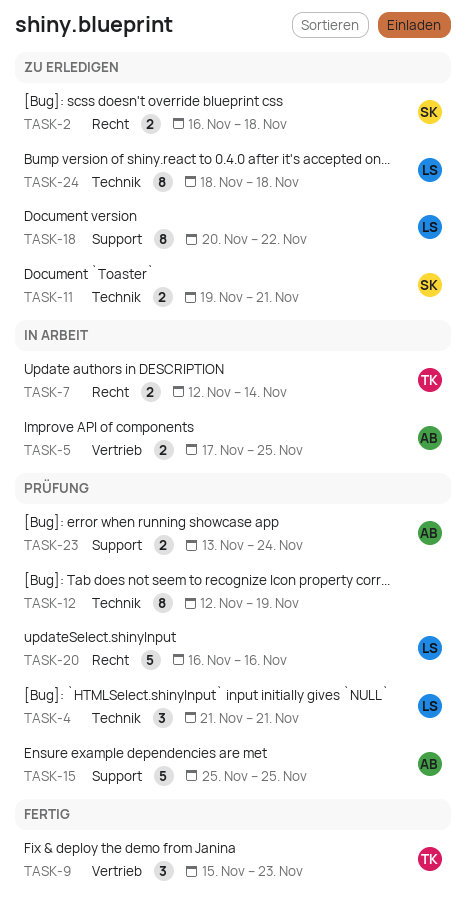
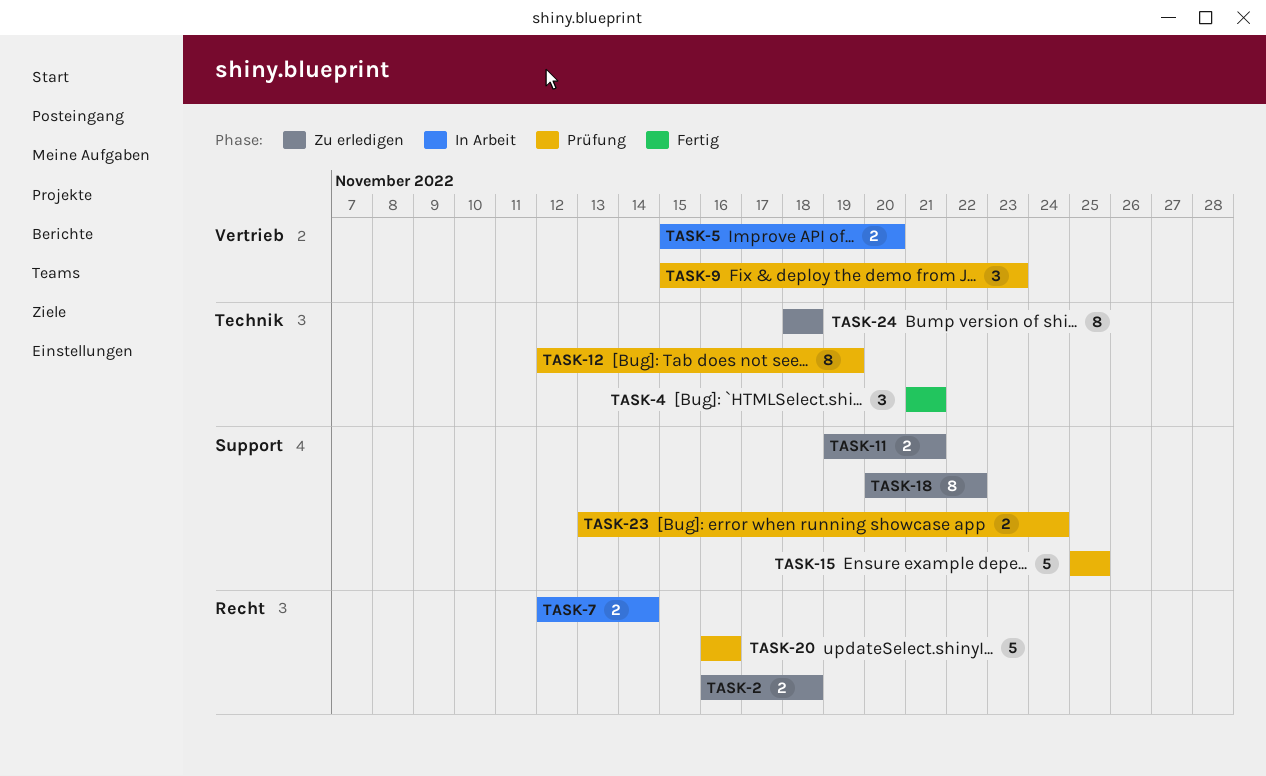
TASK-4, status: Prüfung -> Fertig
TASK-5, start: Nov 17 -> Nov 15
TASK-5, due: Nov 25 -> Nov 20
TASK-9, status: Fertig -> Prüfung
TASK-11, label: Technik -> Support

